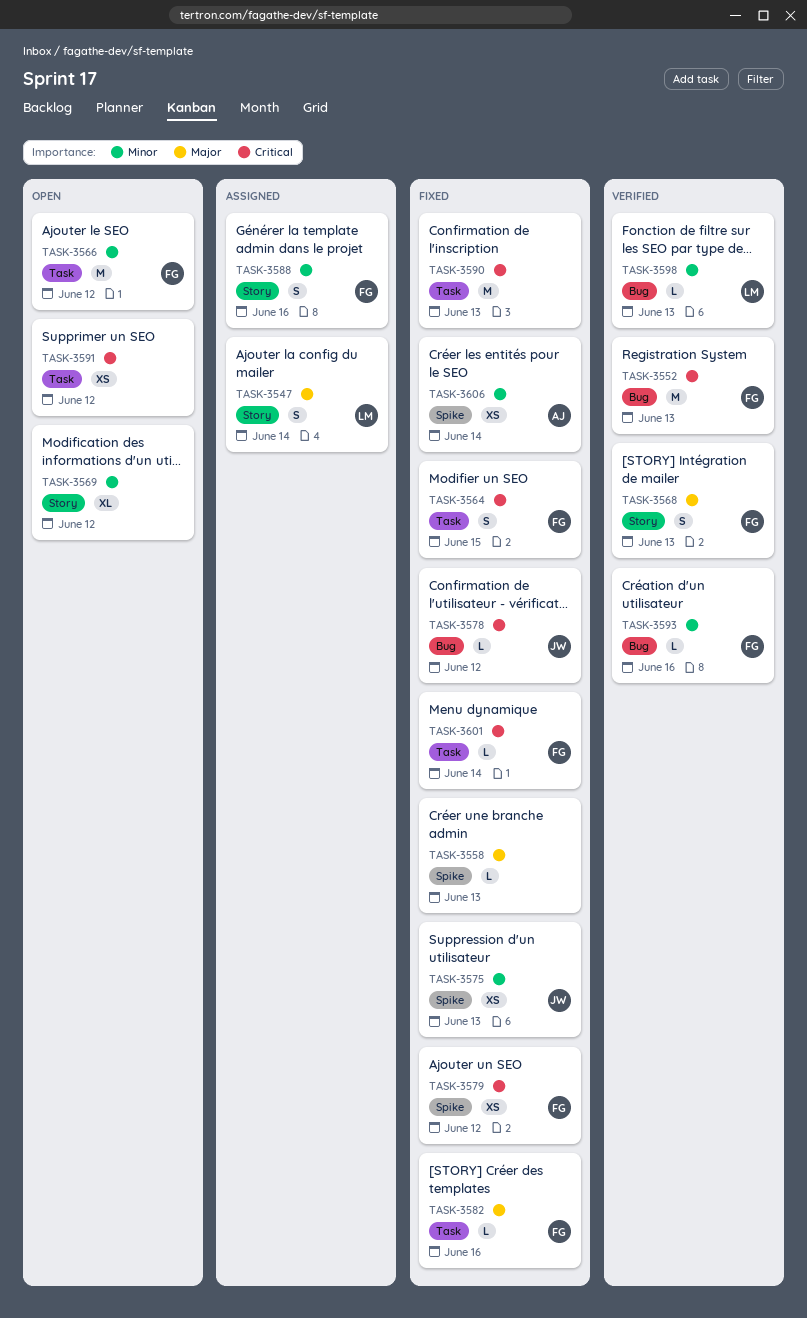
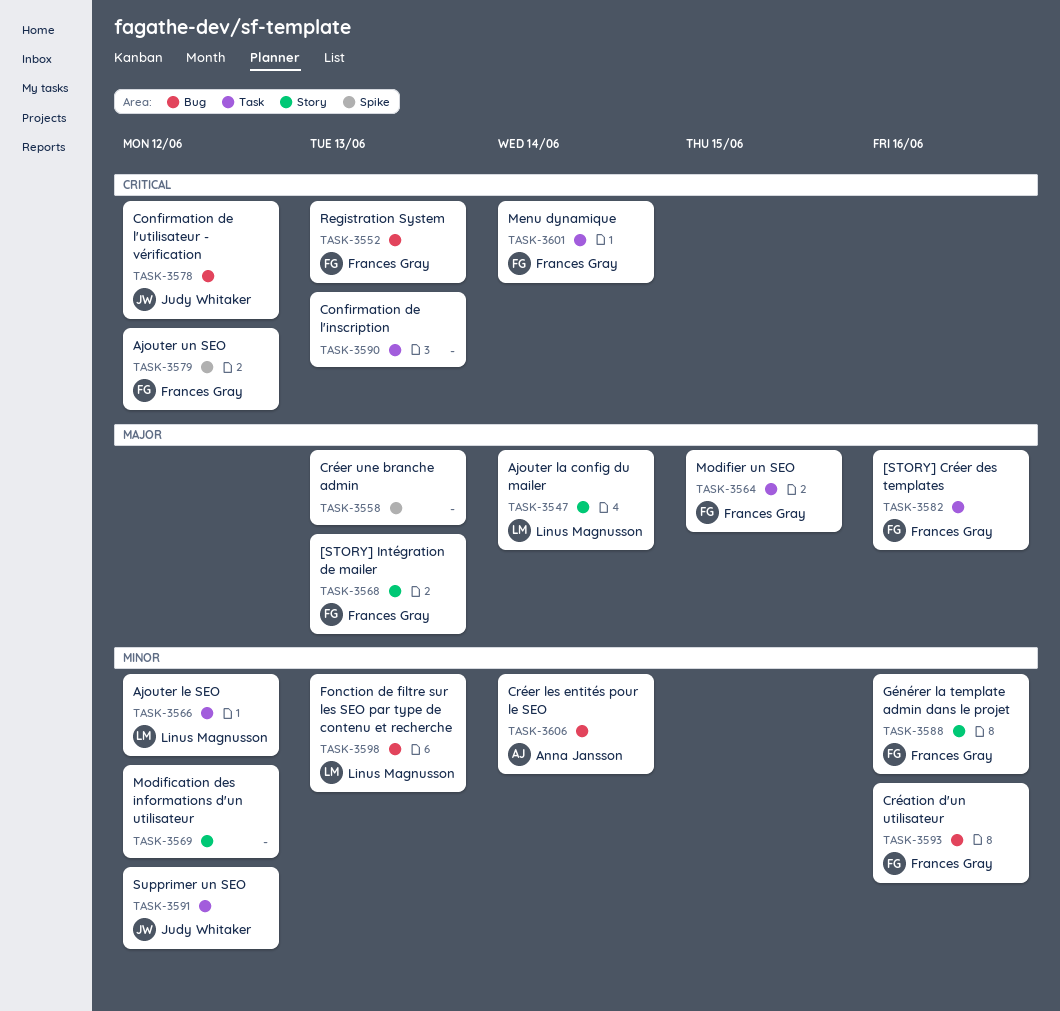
TASK-3564, priority: Critical -> Major
TASK-3566, owner: Frances Gray -> Linus Magnusson
TASK-3575: present -> none
TASK-3591, owner: none -> Judy Whitaker
TASK-3591, priority: Critical -> Minor
TASK-3606, label: Spike -> Bug

